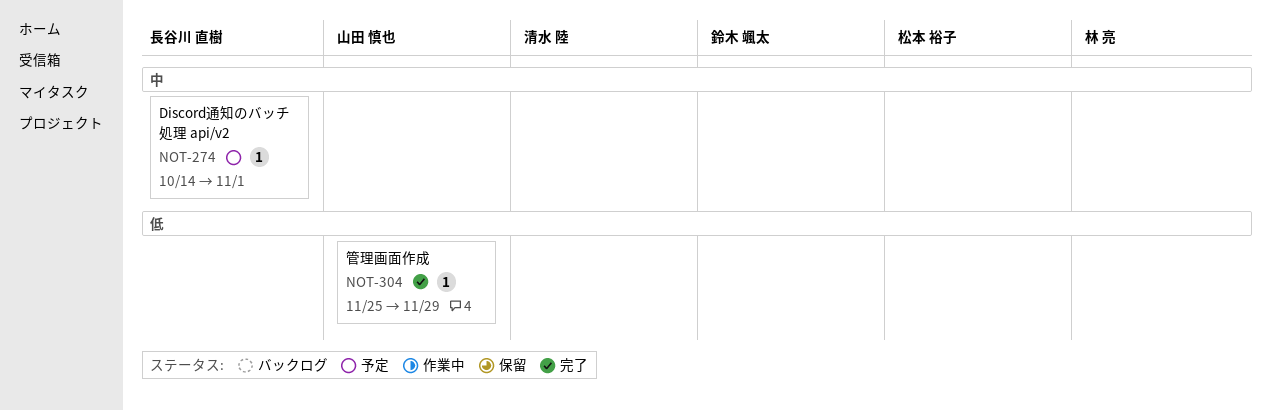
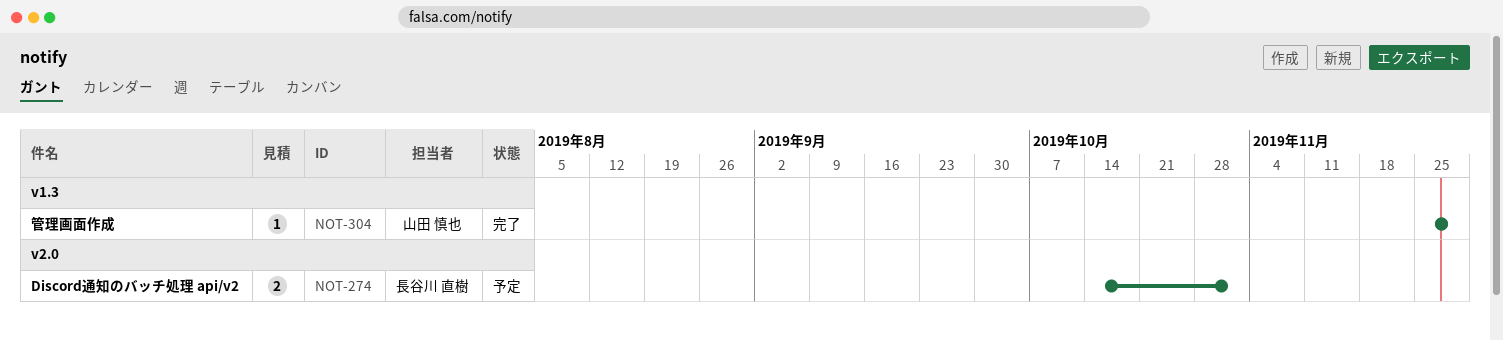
NOT-274, estimate: 1 -> 2

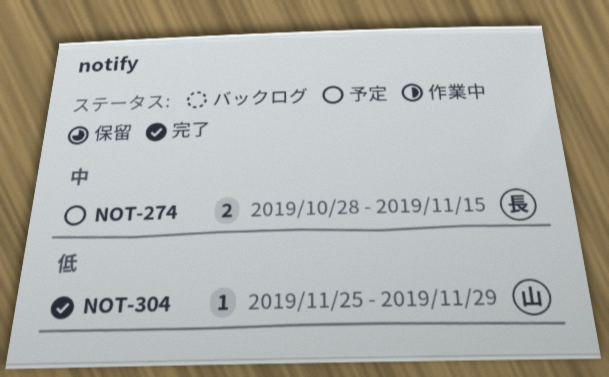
NOT-274, start: Oct 14 -> Oct 28
NOT-274, due: Nov 1 -> Nov 15

